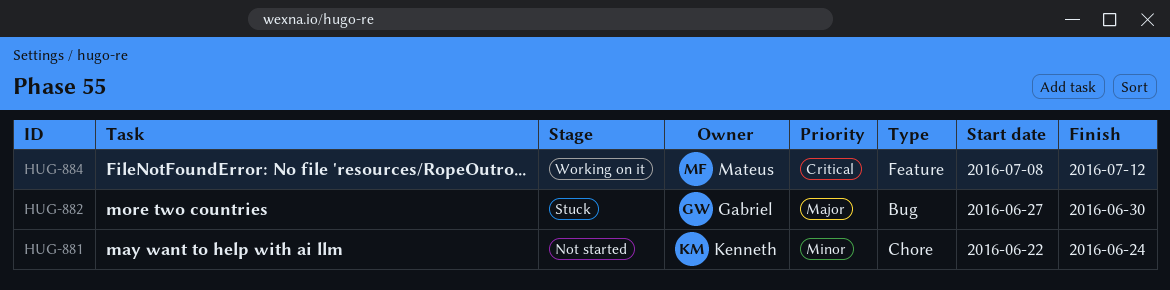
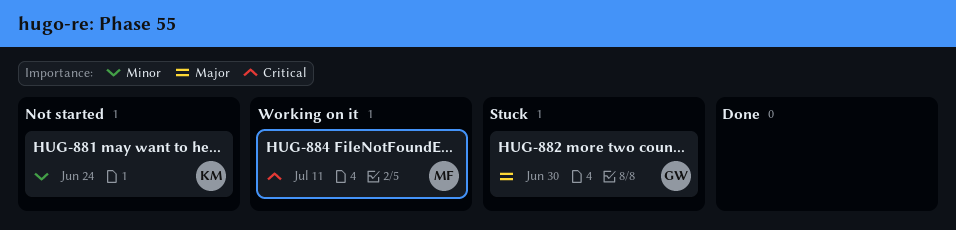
HUG-884, due: Jul 12 -> Jul 11

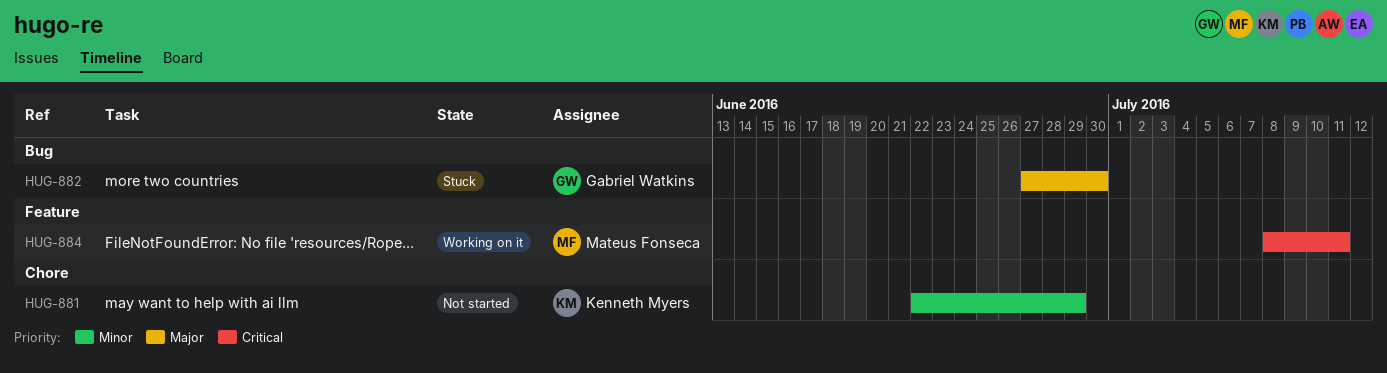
HUG-881, due: Jun 24 -> Jun 29

